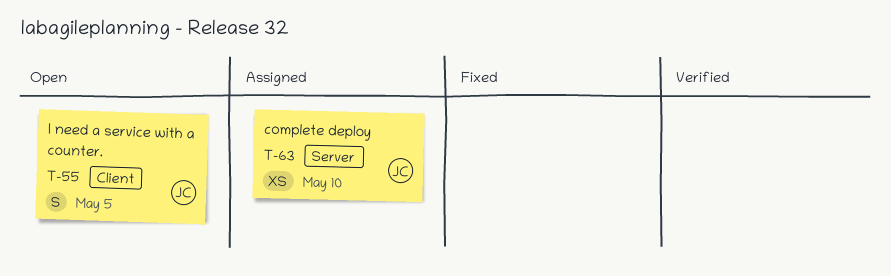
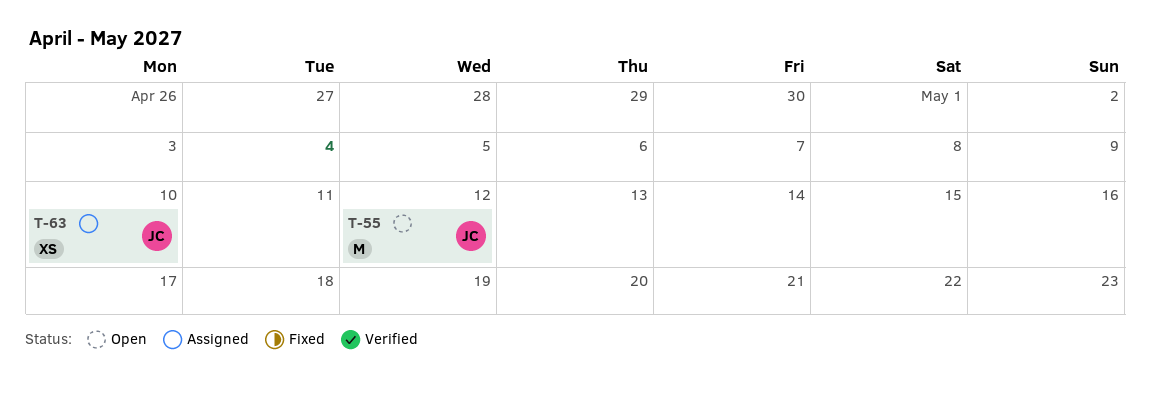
T-55, estimate: S -> M
T-55, due: May 5 -> May 12

